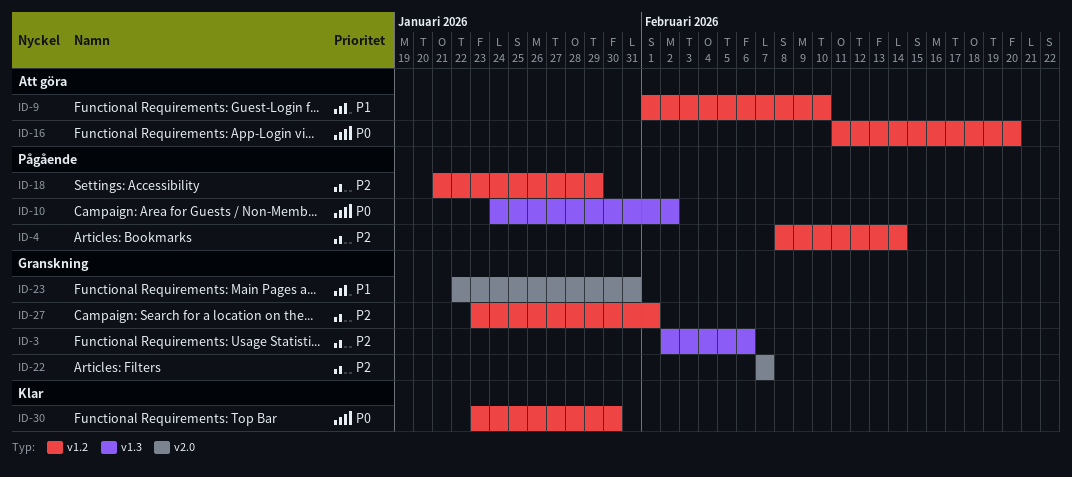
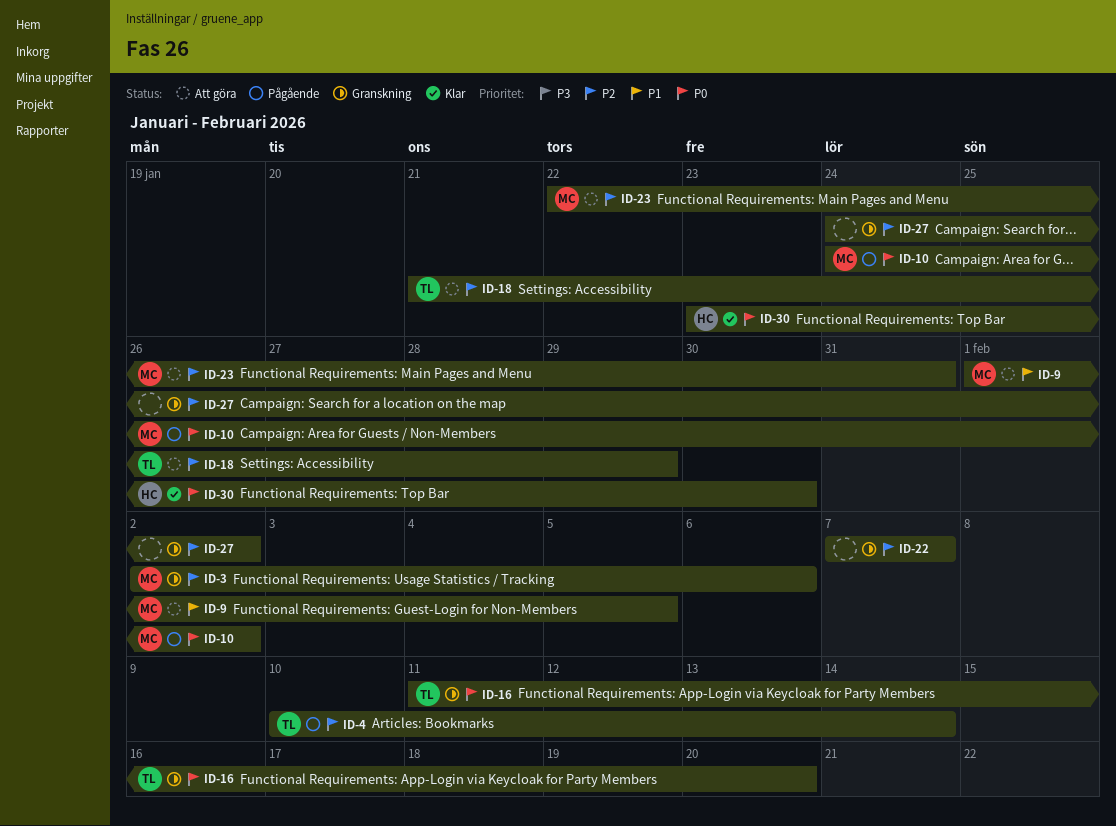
ID-4, start: Feb 8 -> Feb 10
ID-9, due: Feb 10 -> Feb 5
ID-16, status: Att göra -> Granskning
ID-18, status: Pågående -> Att göra
ID-23, status: Granskning -> Att göra
ID-23, priority: P1 -> P2
ID-27, start: Jan 23 -> Jan 24
ID-27, due: Feb 1 -> Feb 2

